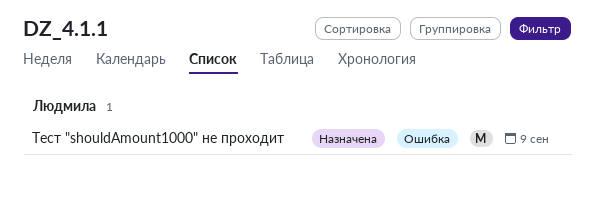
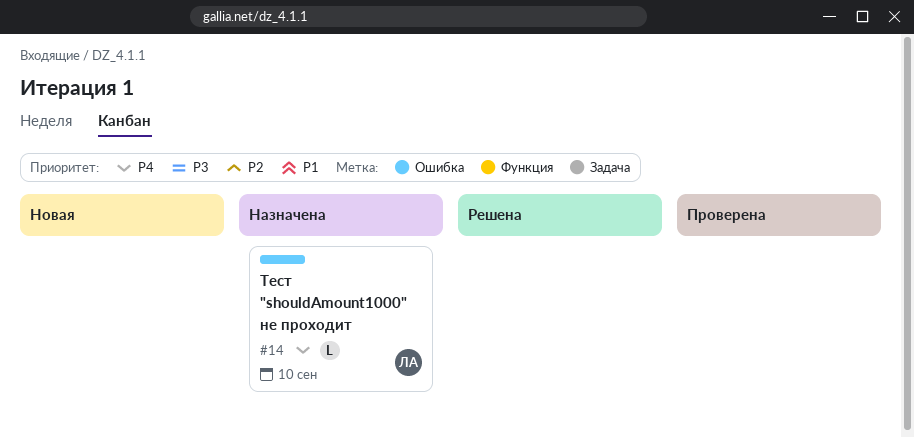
Тест "shouldAmount1000" не проходит, estimate: M -> L
Тест "shouldAmount1000" не проходит, due: Sep 9 -> Sep 10

